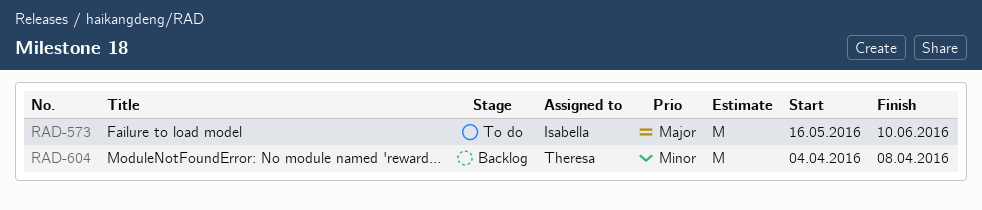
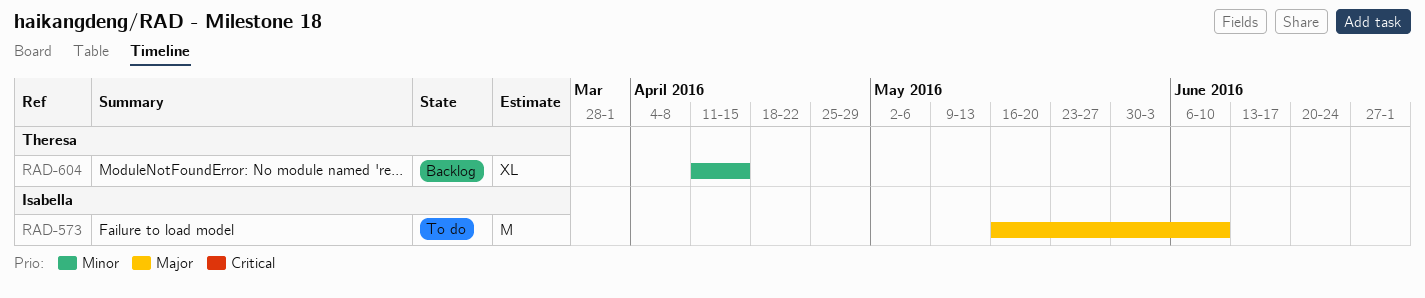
RAD-604, estimate: M -> XL
RAD-604, start: Apr 4 -> Apr 11
RAD-604, due: Apr 8 -> Apr 15

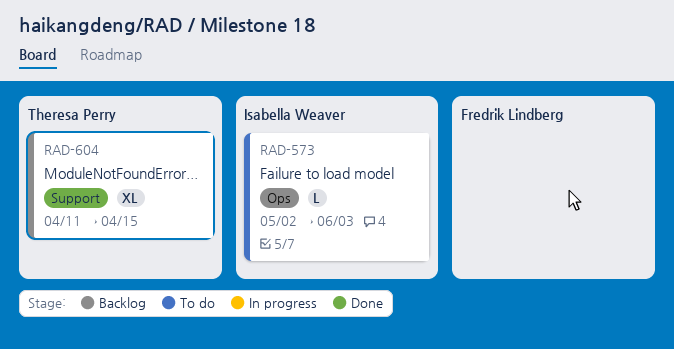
RAD-573, estimate: M -> L
RAD-573, start: May 16 -> May 2
RAD-573, due: Jun 10 -> Jun 3

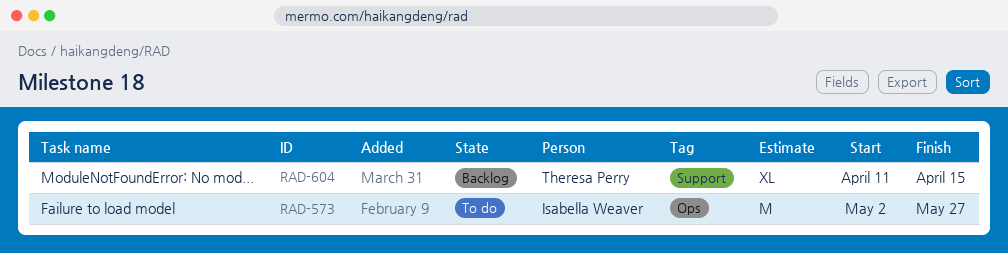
RAD-573, estimate: L -> M
RAD-573, due: Jun 3 -> May 27

